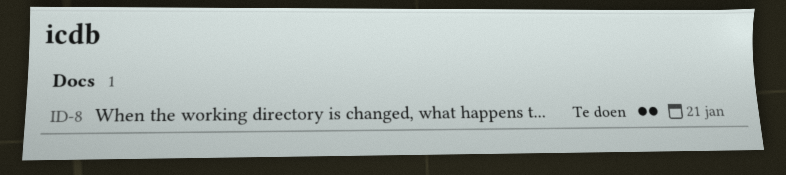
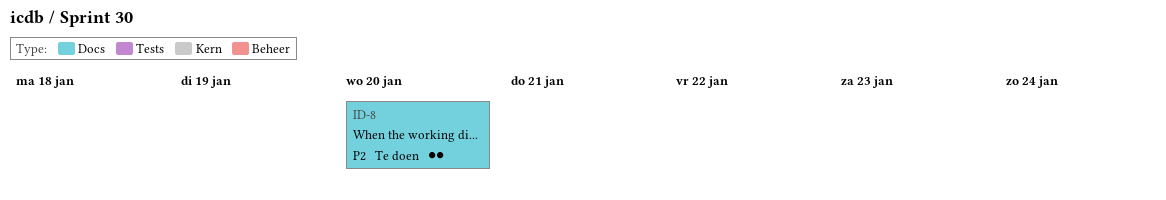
ID-8, due: Jan 21 -> Jan 20

